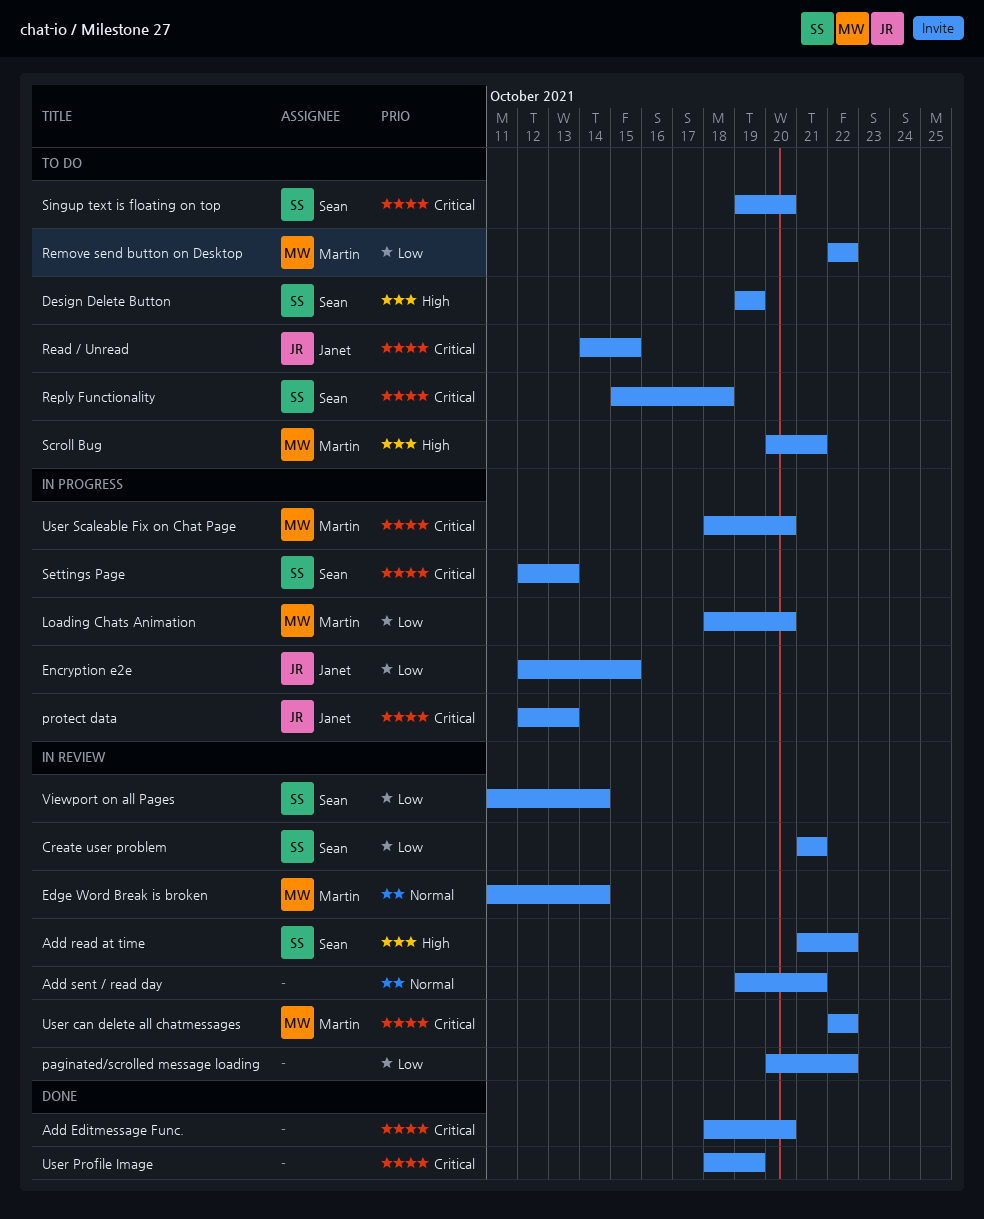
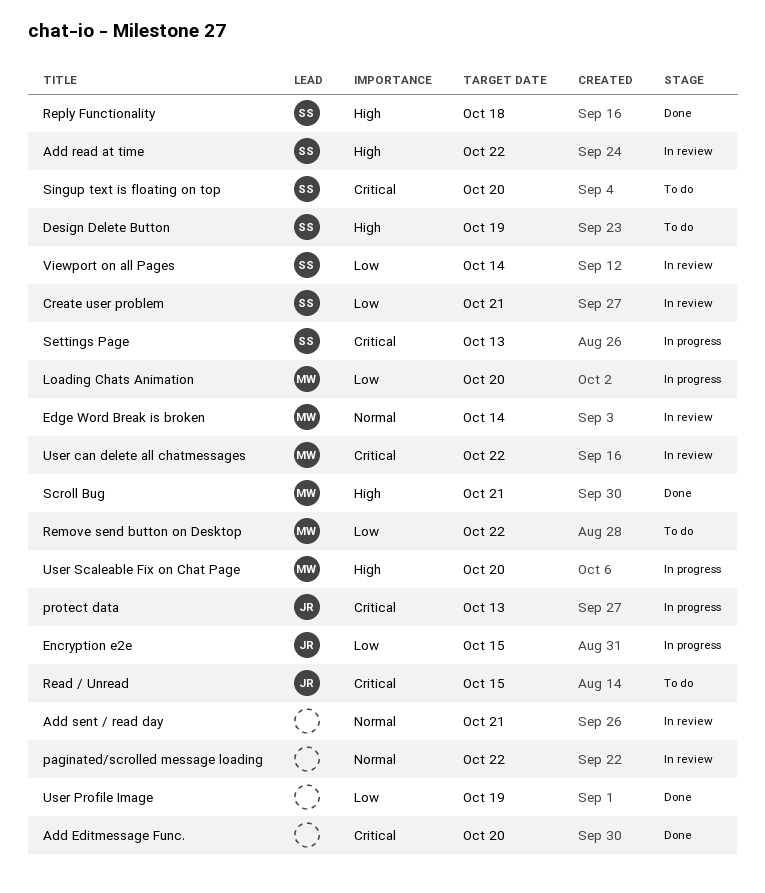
paginated/scrolled message loading, priority: Low -> Normal
Reply Functionality, status: To do -> Done
Reply Functionality, priority: Critical -> High
Scroll Bug, status: To do -> Done
User Profile Image, priority: Critical -> Low
User Scaleable Fix on Chat Page, priority: Critical -> High

